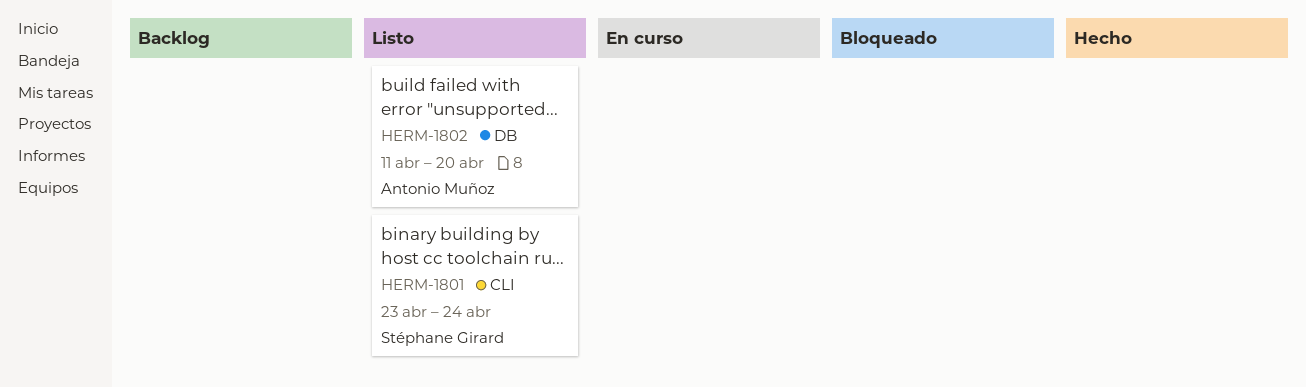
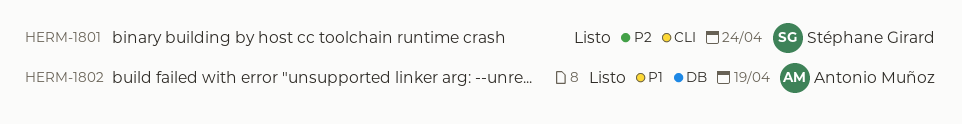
HERM-1802, due: Apr 20 -> Apr 19

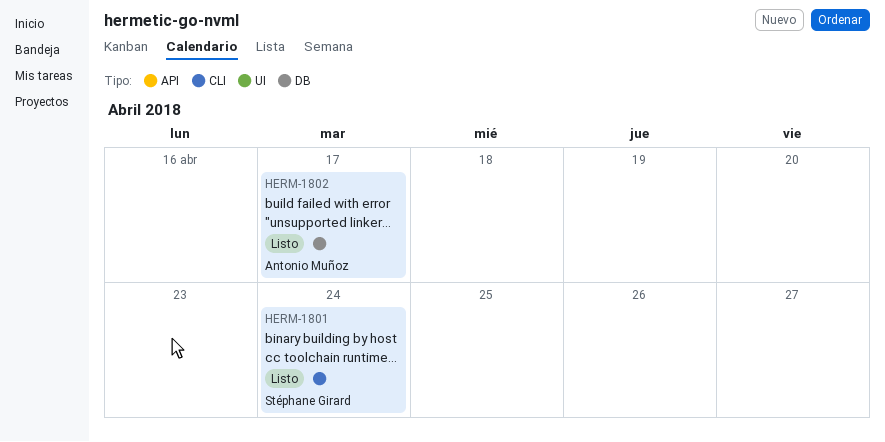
HERM-1802, due: Apr 19 -> Apr 17

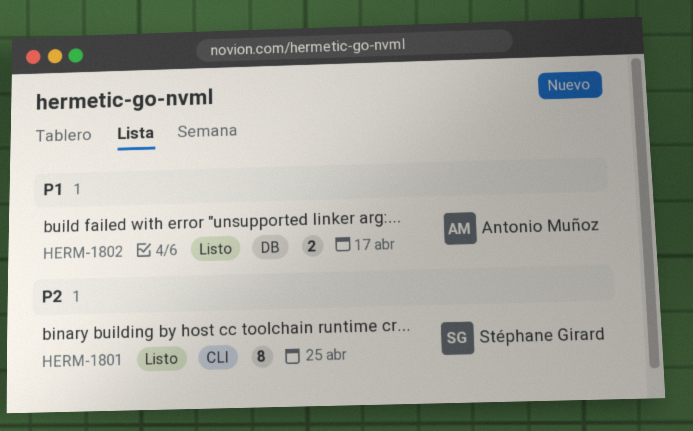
HERM-1801, due: Apr 24 -> Apr 25

